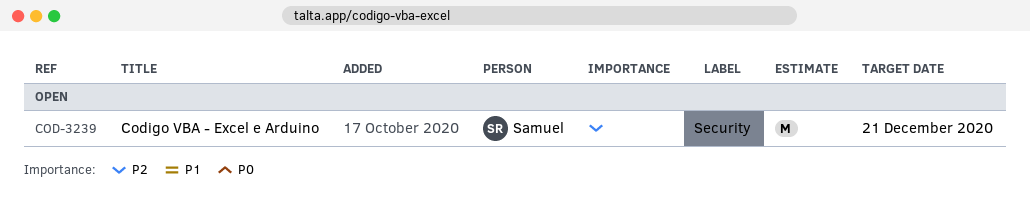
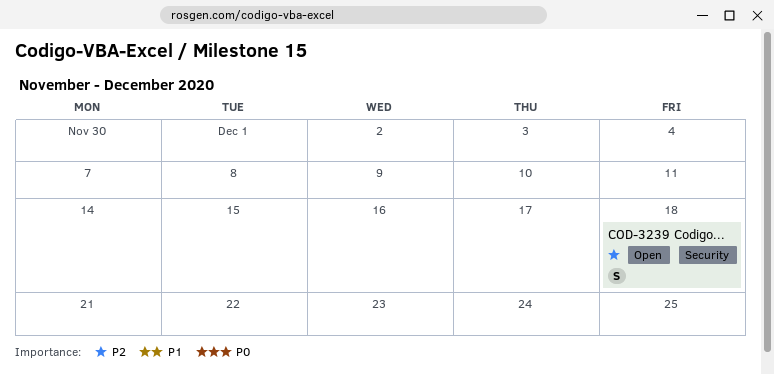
COD-3239, estimate: M -> S
COD-3239, due: Dec 21 -> Dec 18

